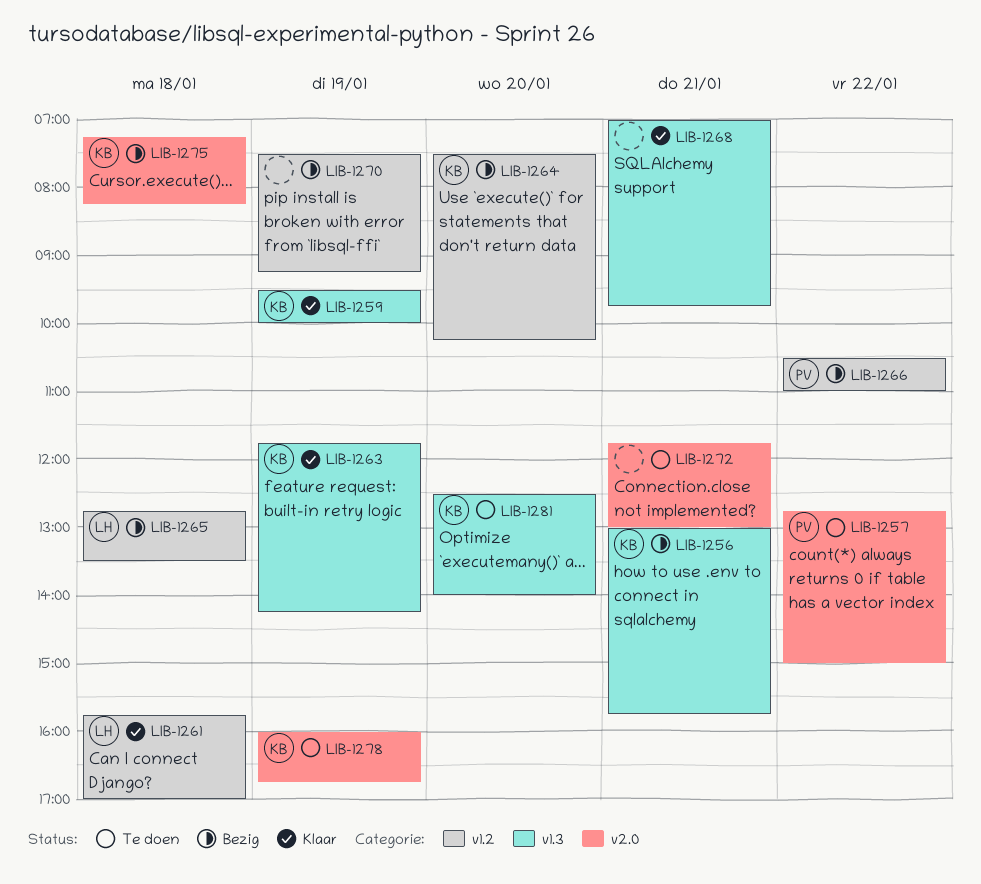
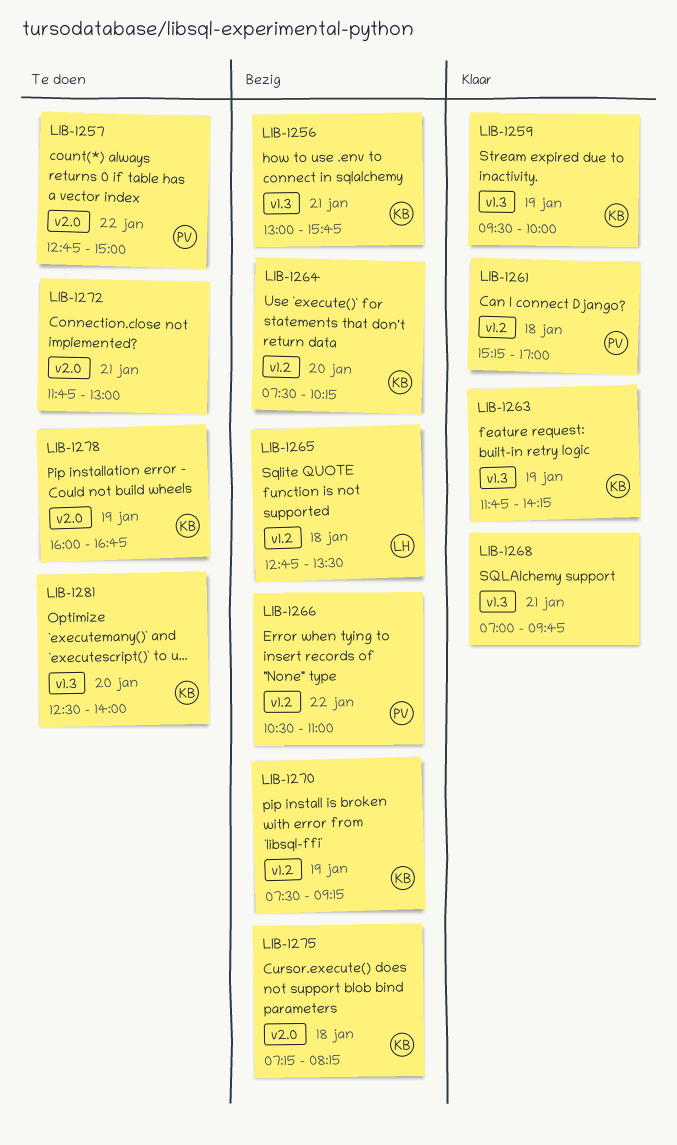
LIB-1261, owner: LH -> PV
LIB-1261, begins: 15:45 -> 15:15
LIB-1270, owner: none -> KB

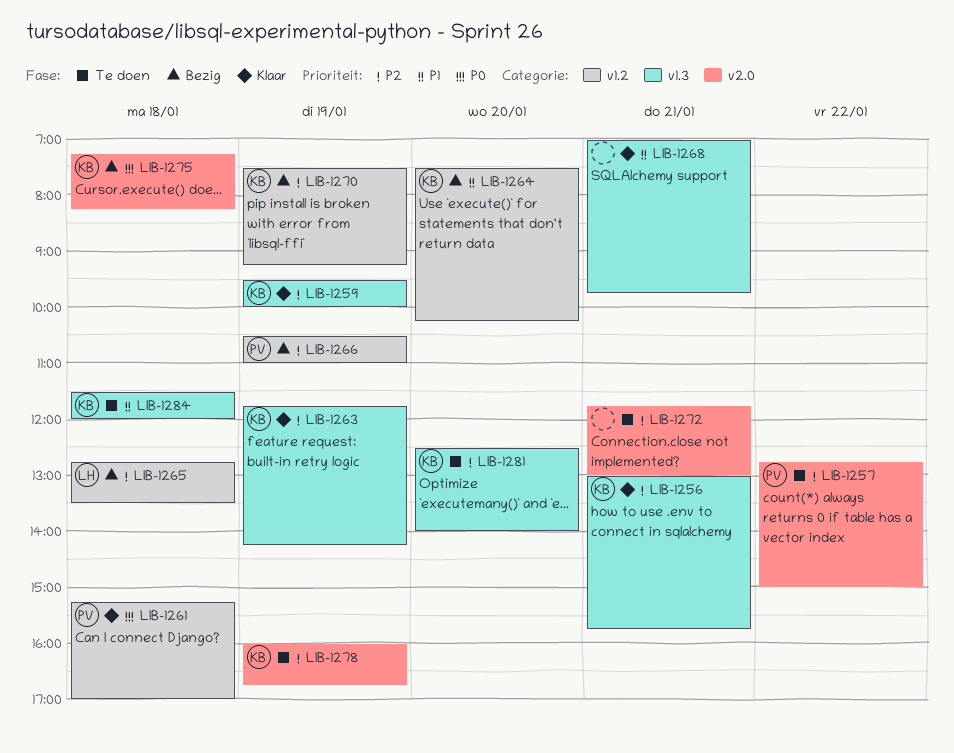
LIB-1256, status: Bezig -> Klaar
LIB-1266, day: Jan 22 -> Jan 19
LIB-1284: none -> present

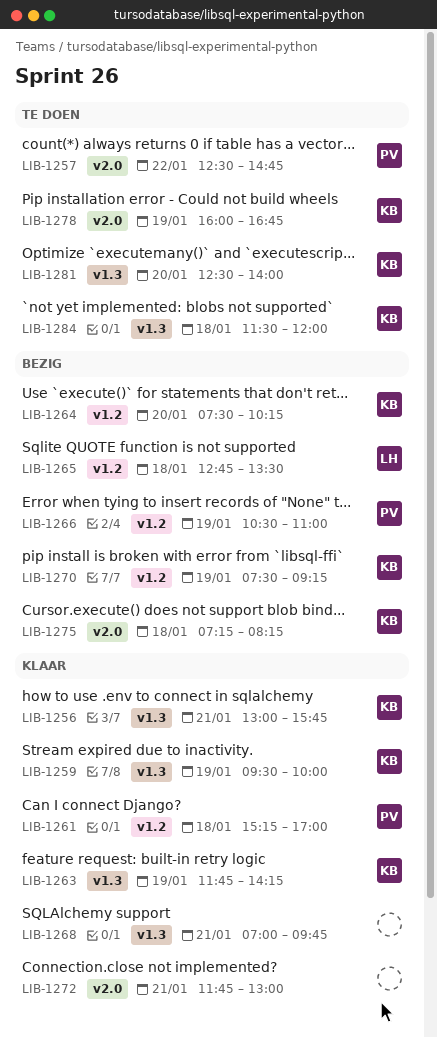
LIB-1257, begins: 12:45 -> 12:30
LIB-1257, ends: 15:00 -> 14:45
LIB-1272, status: Te doen -> Klaar

